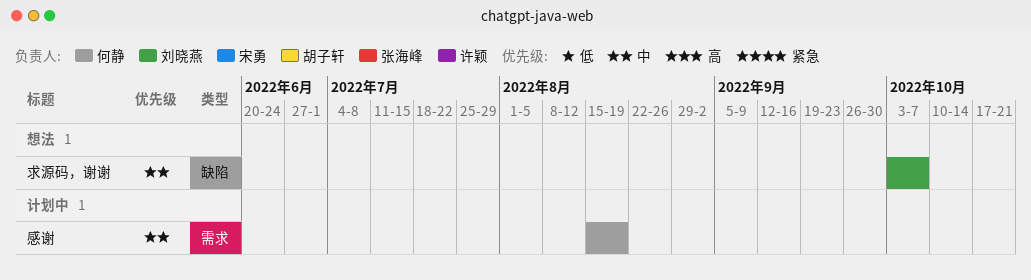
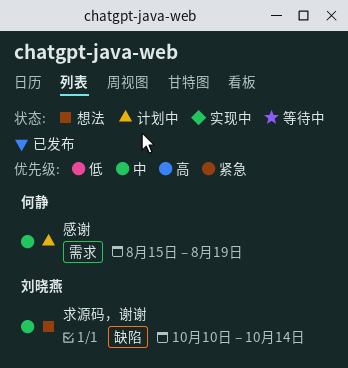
求源码，谢谢, start: Oct 3 -> Oct 10
求源码，谢谢, due: Oct 7 -> Oct 14

